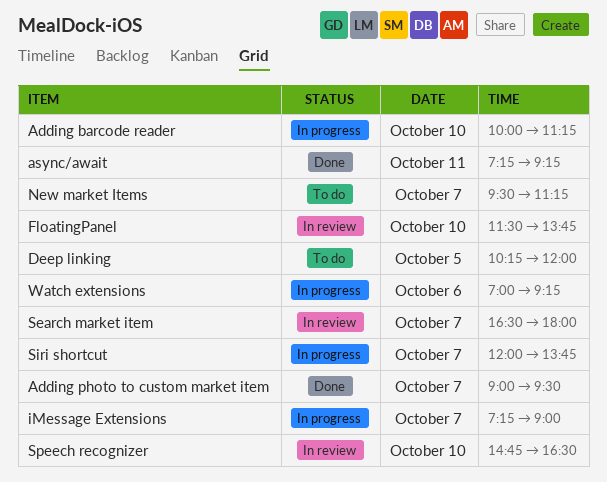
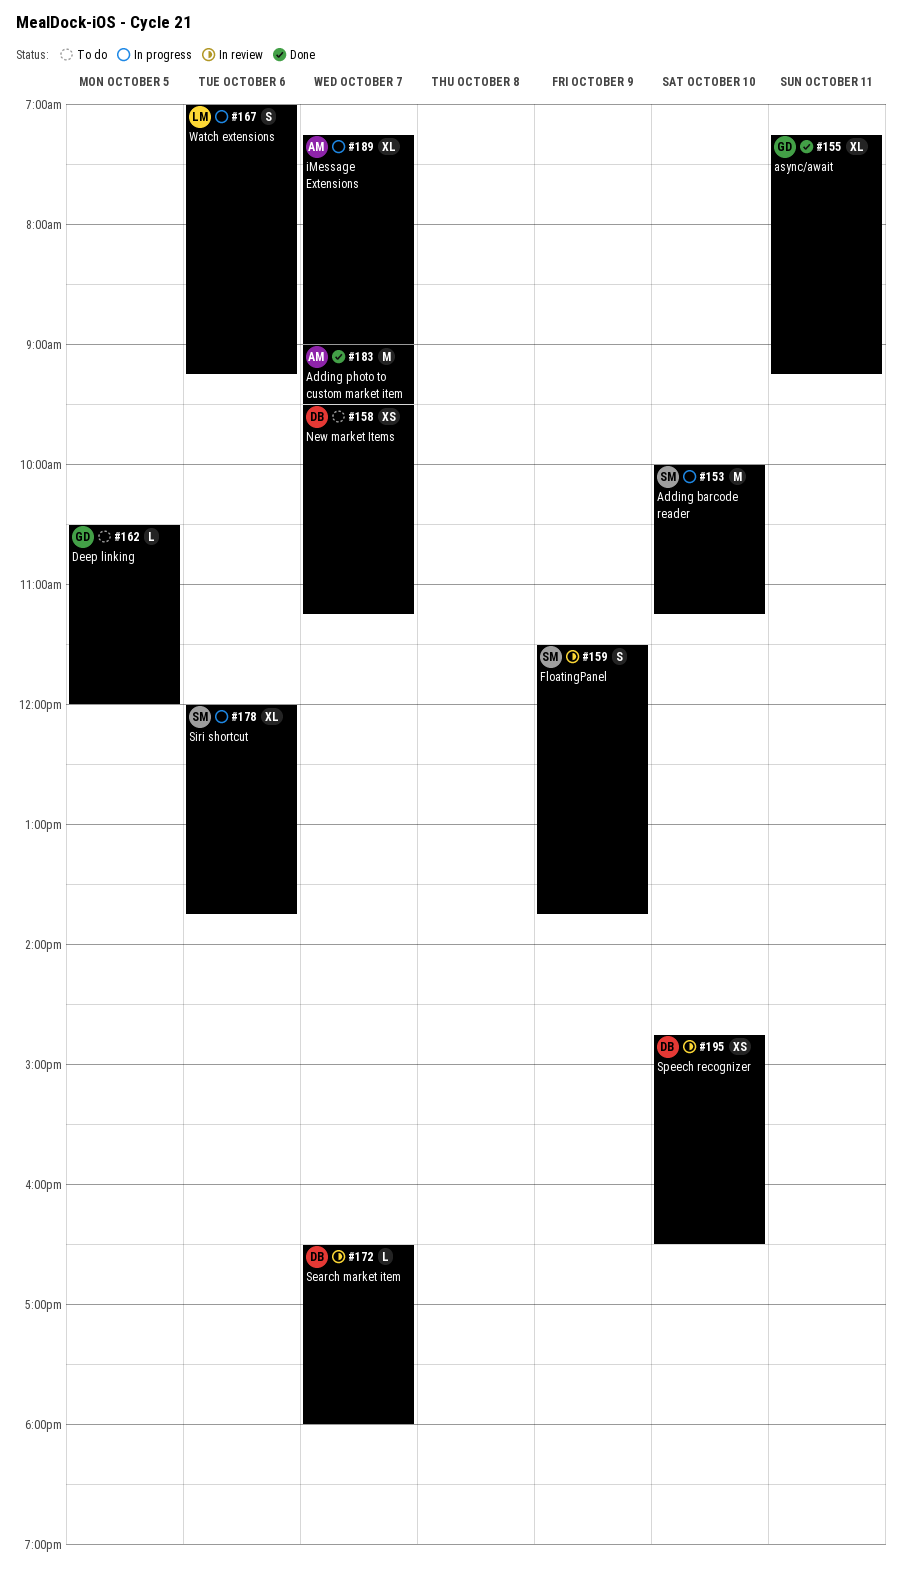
Deep linking, begins: 10:15 -> 10:30
FloatingPanel, day: Oct 10 -> Oct 9
Siri shortcut, day: Oct 7 -> Oct 6

